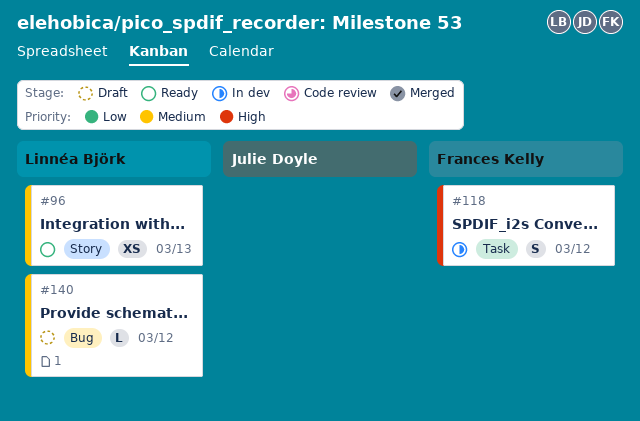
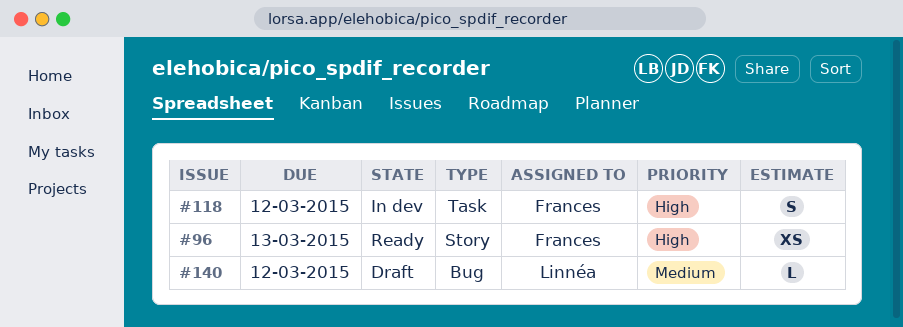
#96, owner: Linnéa Björk -> Frances Kelly
#96, priority: Medium -> High

